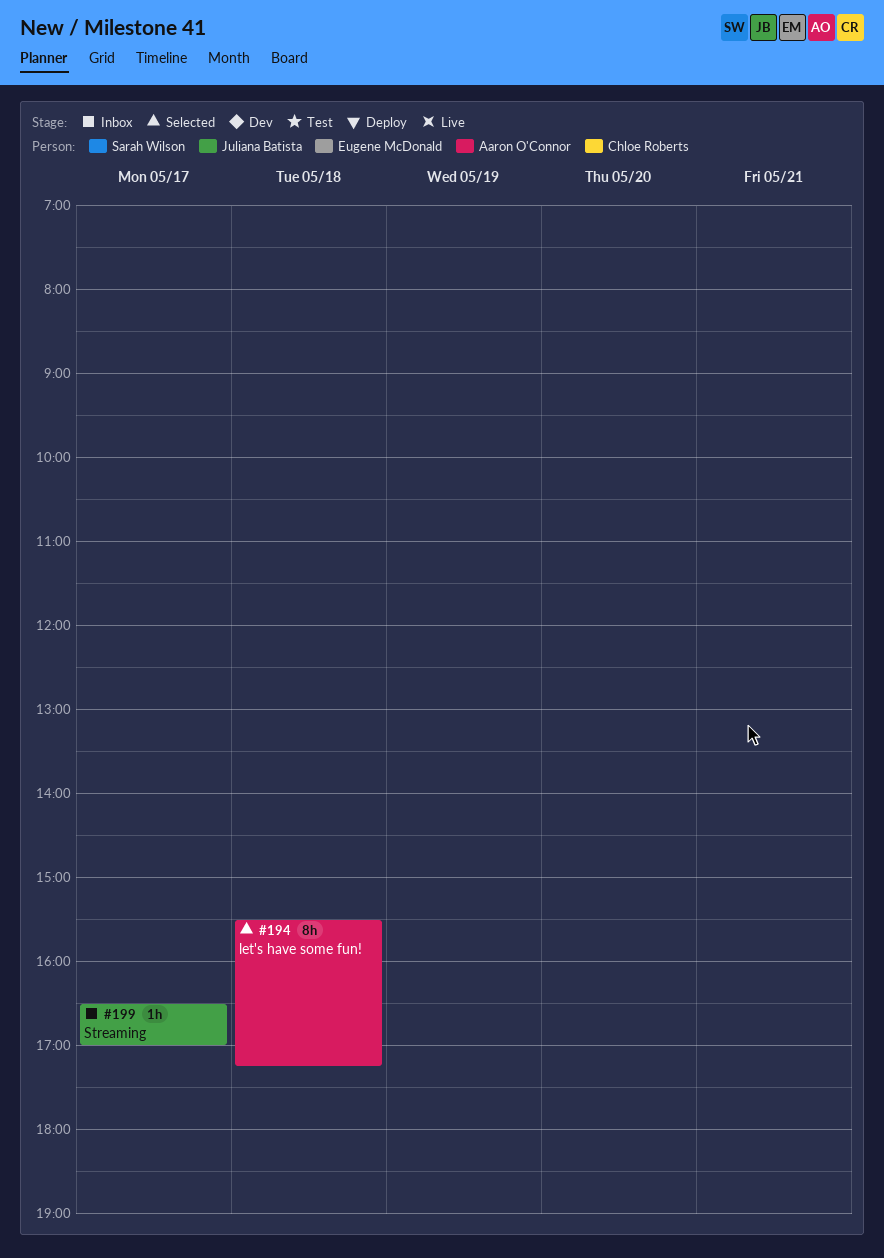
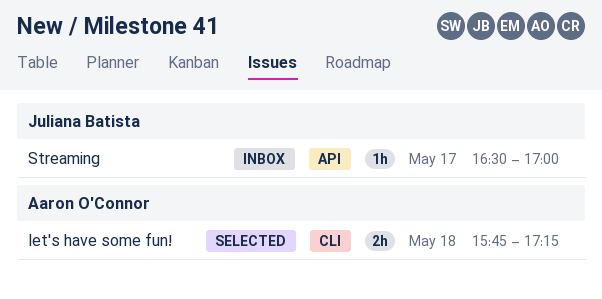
let's have some fun!, estimate: 8h -> 2h
let's have some fun!, begins: 15:30 -> 15:45

